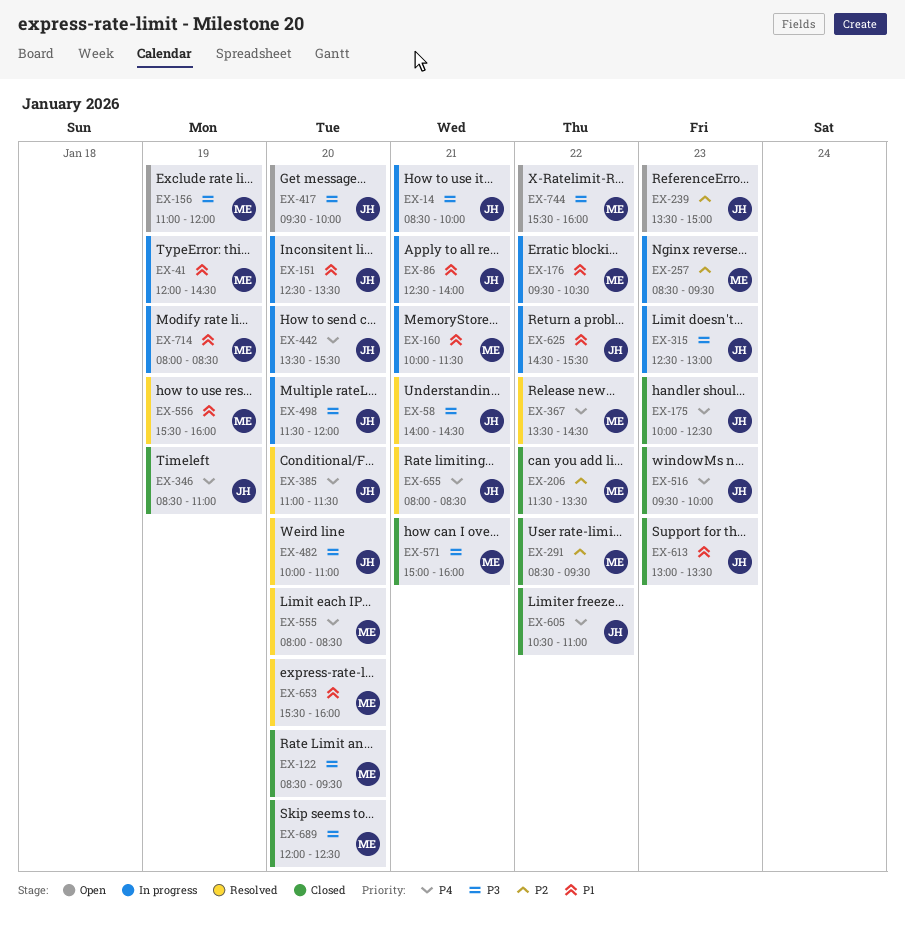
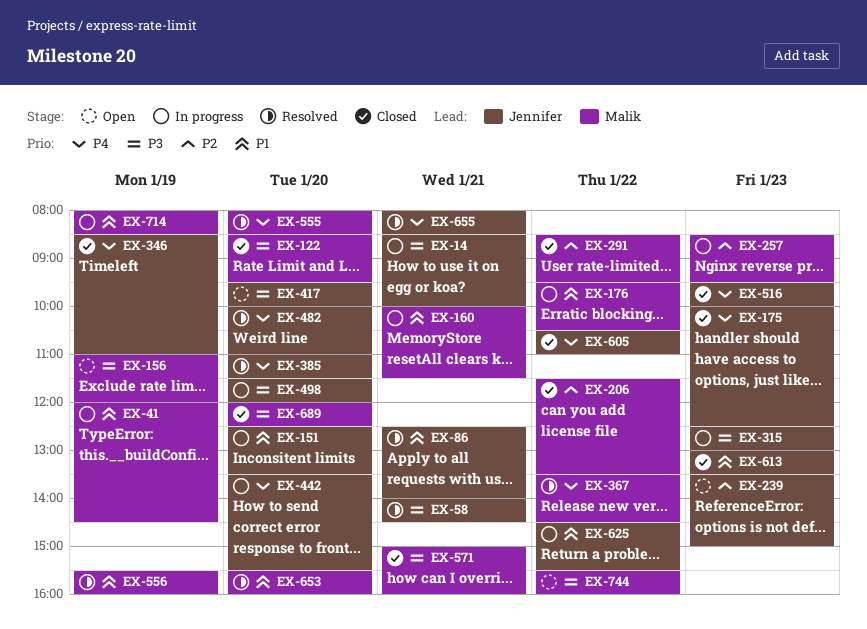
EX-86, status: In progress -> Resolved
EX-482, priority: P3 -> P4

